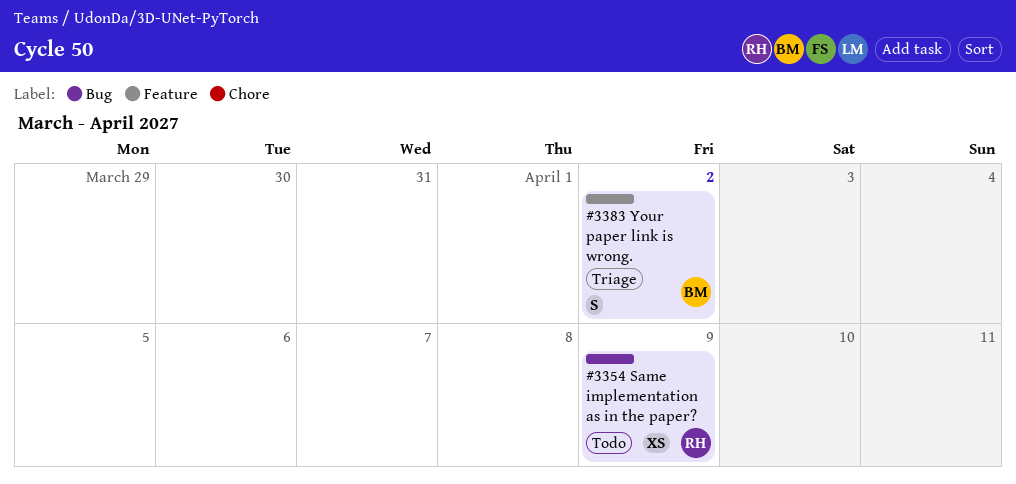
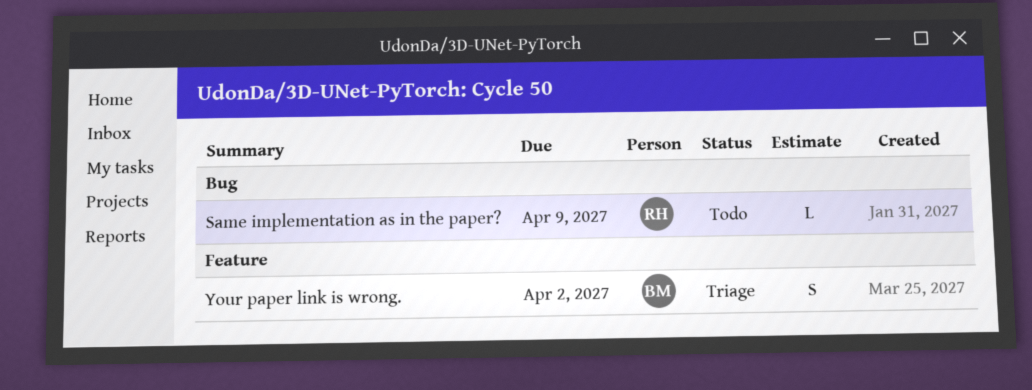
Same implementation as in the paper?, estimate: XS -> L

